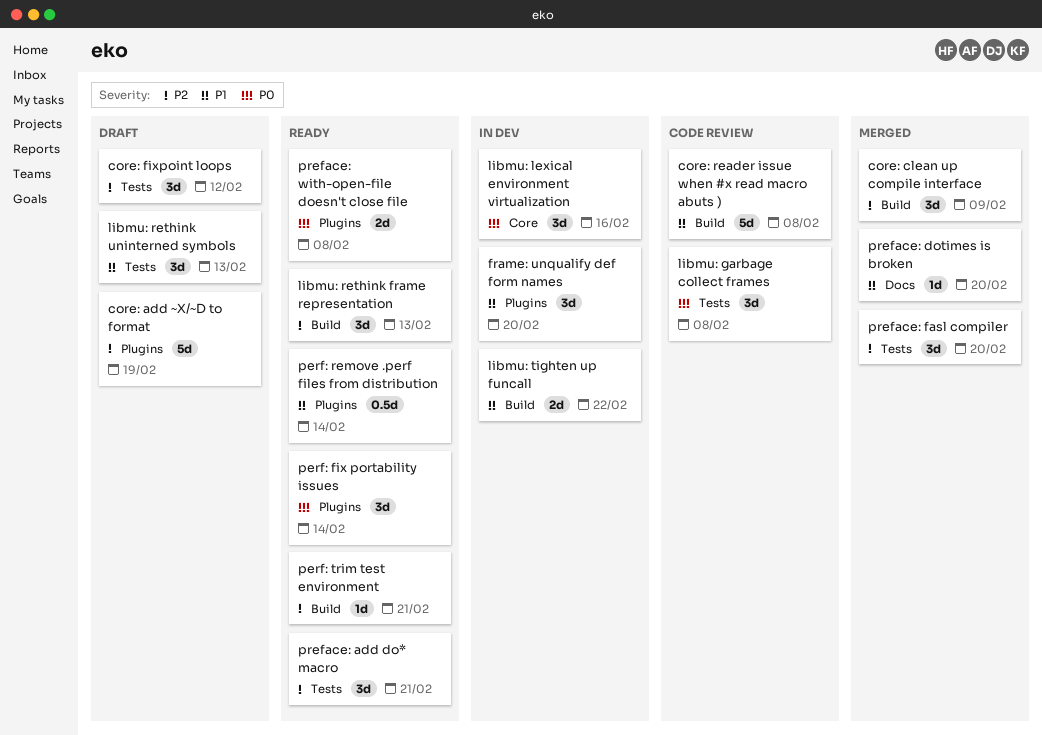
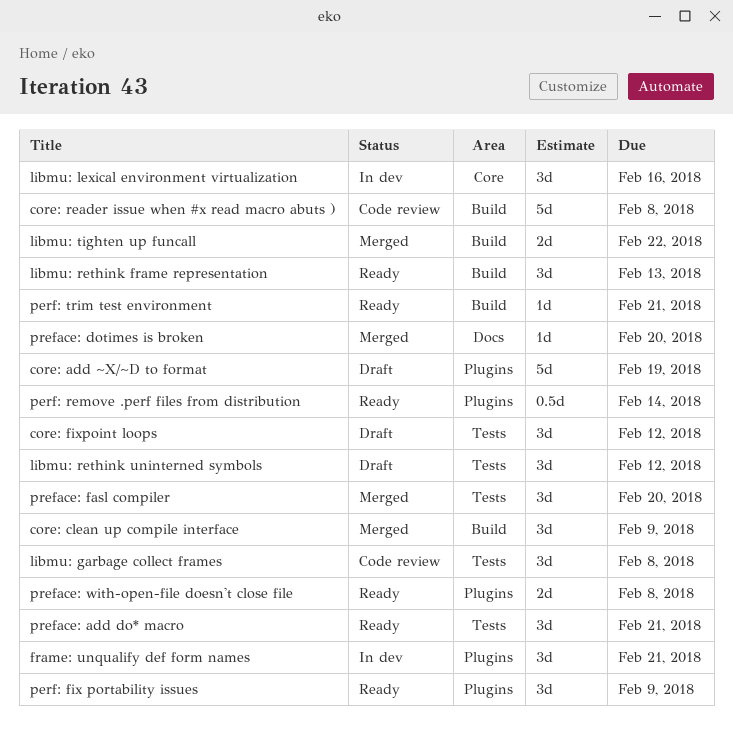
frame: unqualify def form names, due: Feb 20 -> Feb 21
libmu: rethink uninterned symbols, due: Feb 13 -> Feb 12
libmu: tighten up funcall, status: In dev -> Merged
perf: fix portability issues, due: Feb 14 -> Feb 9

